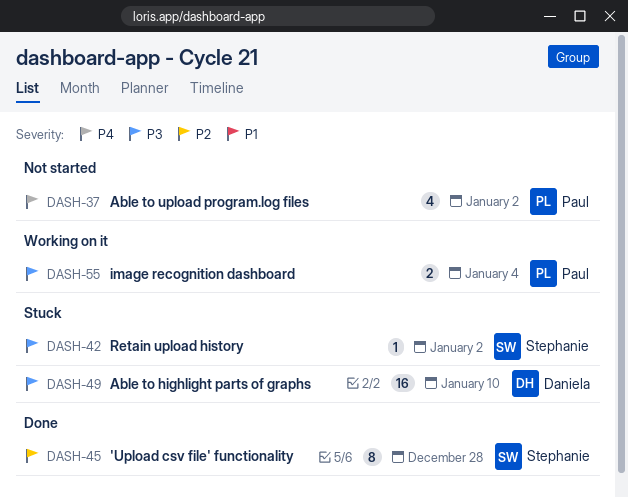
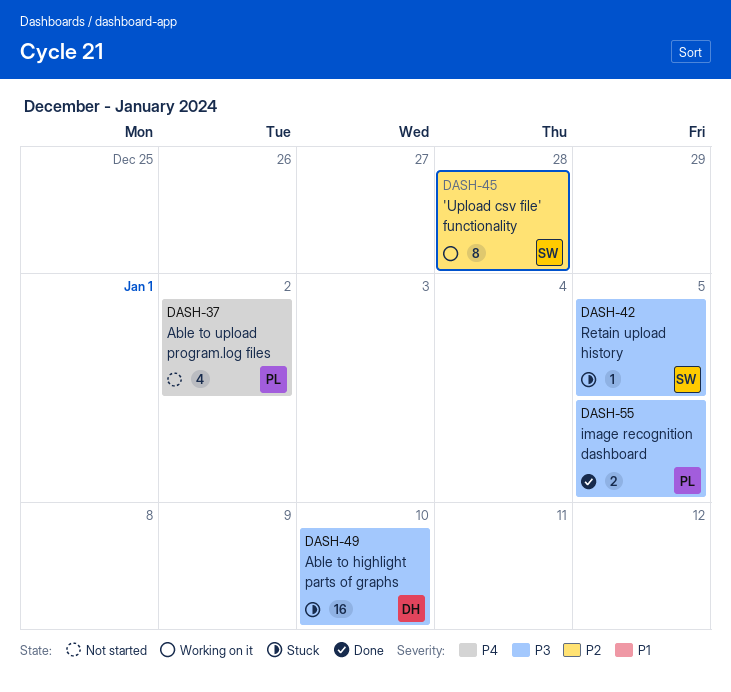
DASH-42, due: Jan 2 -> Jan 5
DASH-45, status: Done -> Working on it
DASH-55, status: Working on it -> Done
DASH-55, due: Jan 4 -> Jan 5

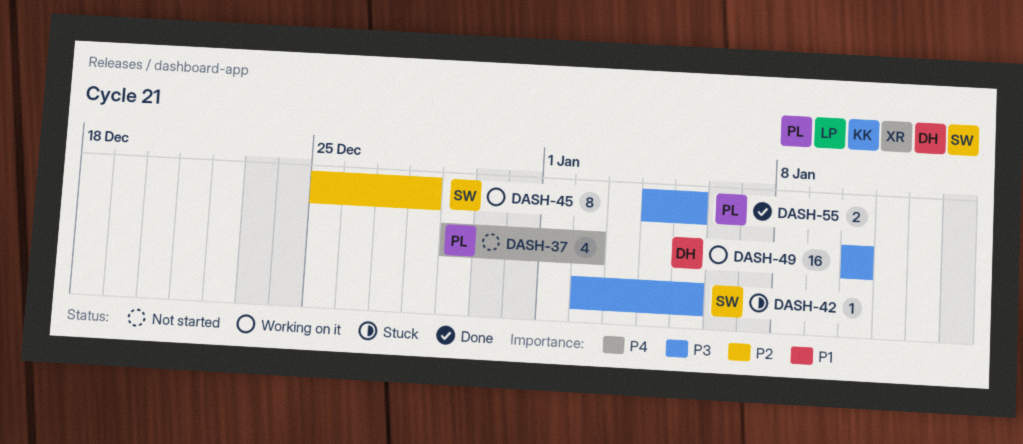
DASH-49, status: Stuck -> Working on it

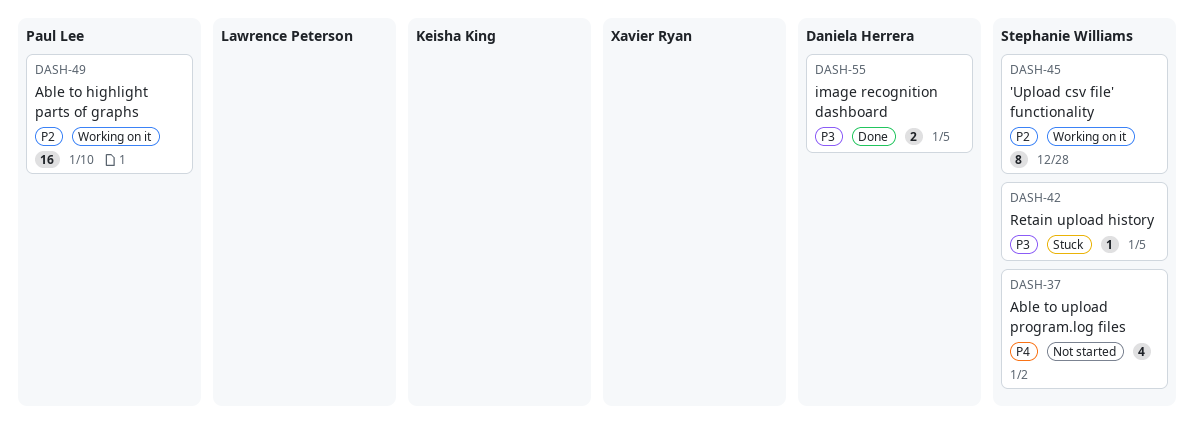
DASH-37, owner: Paul Lee -> Stephanie Williams
DASH-49, owner: Daniela Herrera -> Paul Lee
DASH-49, priority: P3 -> P2
DASH-55, owner: Paul Lee -> Daniela Herrera

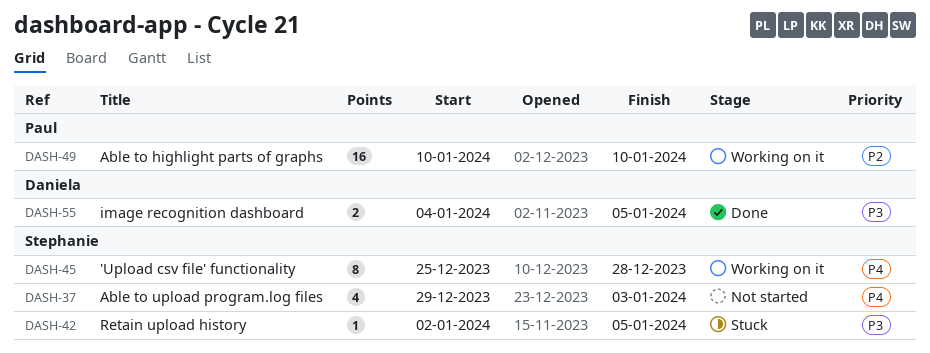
DASH-37, due: Jan 2 -> Jan 3
DASH-45, priority: P2 -> P4

